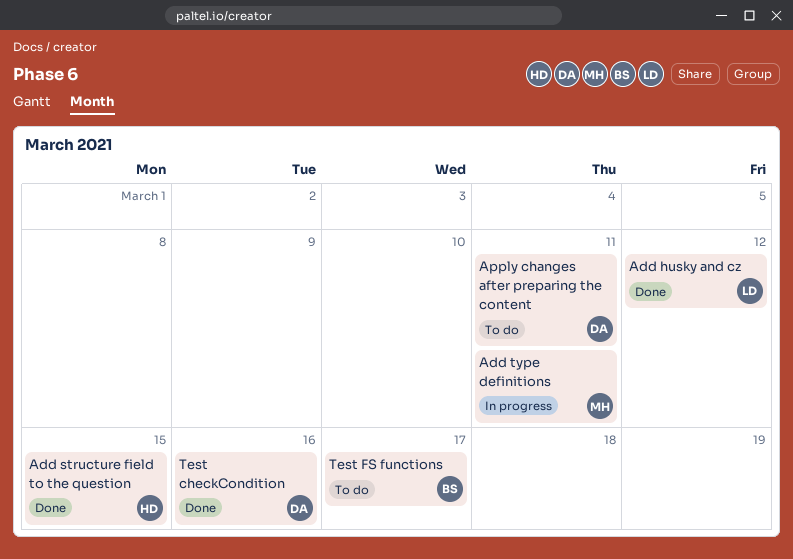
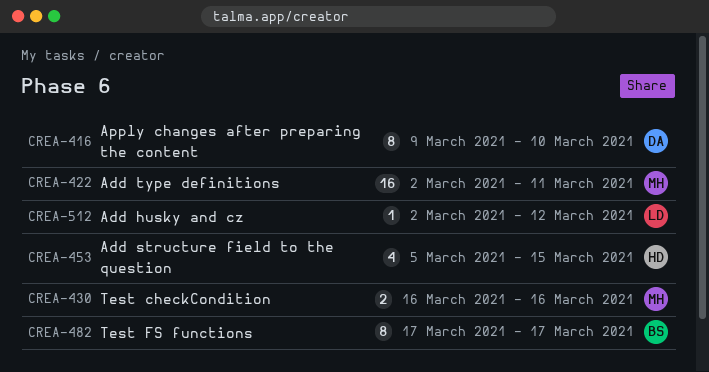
Apply changes after preparing the content, due: Mar 11 -> Mar 10
Test checkCondition, owner: DA -> MH

